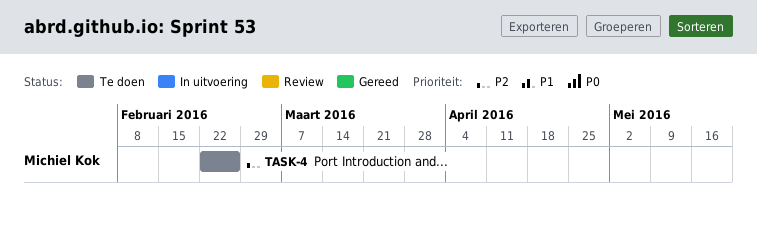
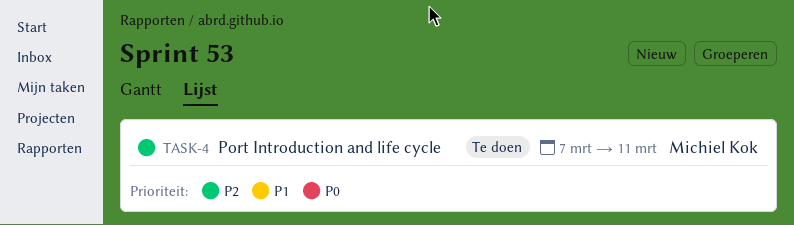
TASK-4, start: Feb 22 -> Mar 7
TASK-4, due: Feb 26 -> Mar 11

